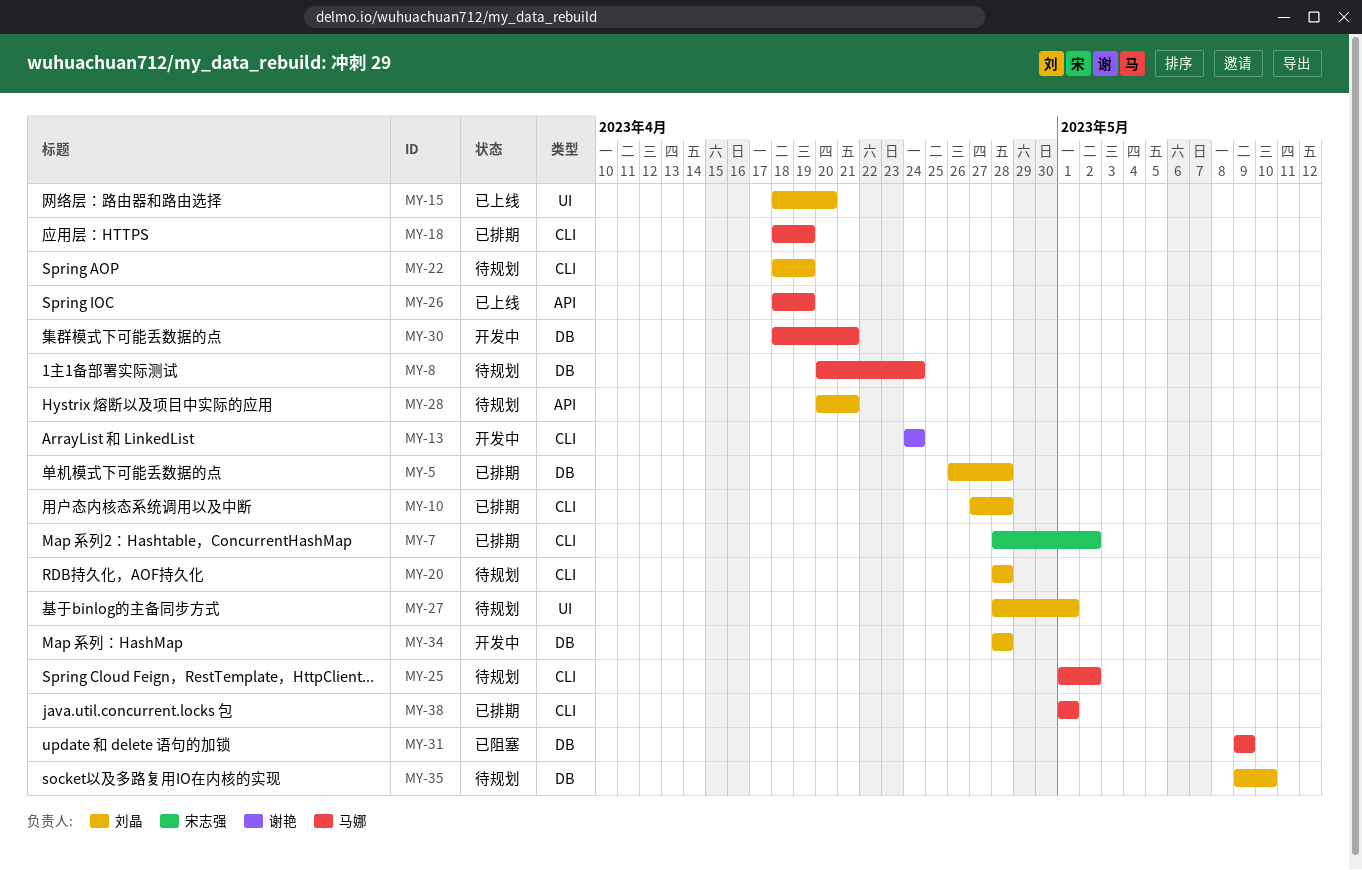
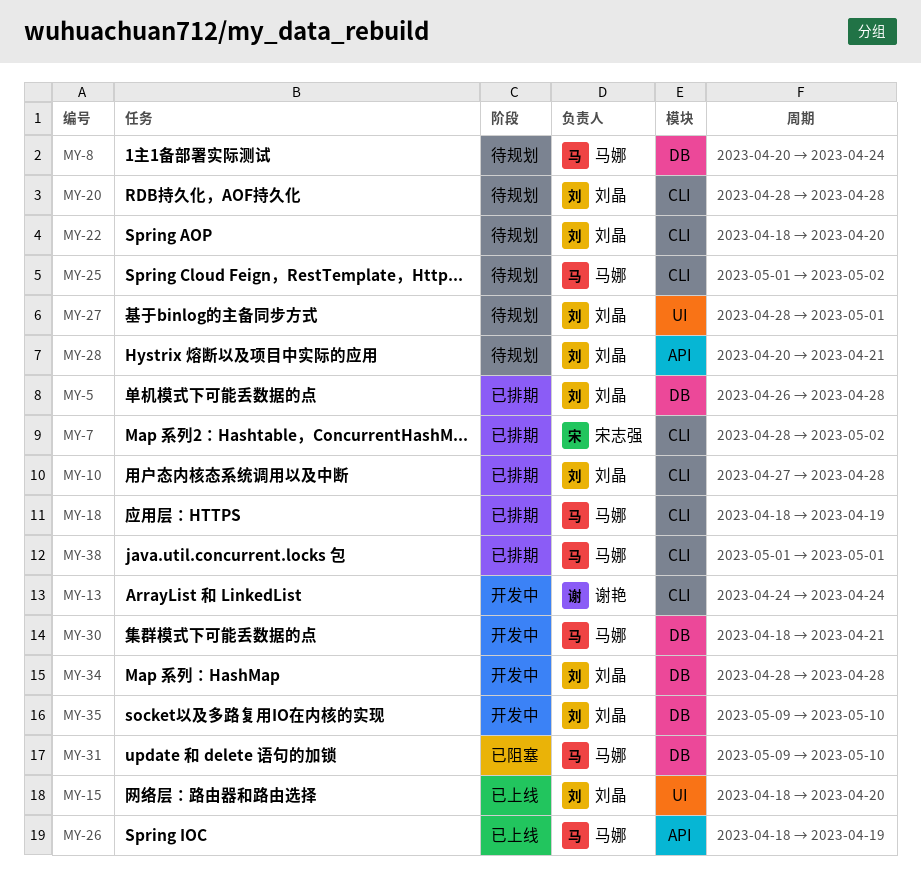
MY-22, due: Apr 19 -> Apr 20
MY-31, due: May 9 -> May 10
MY-35, status: 待规划 -> 开发中

